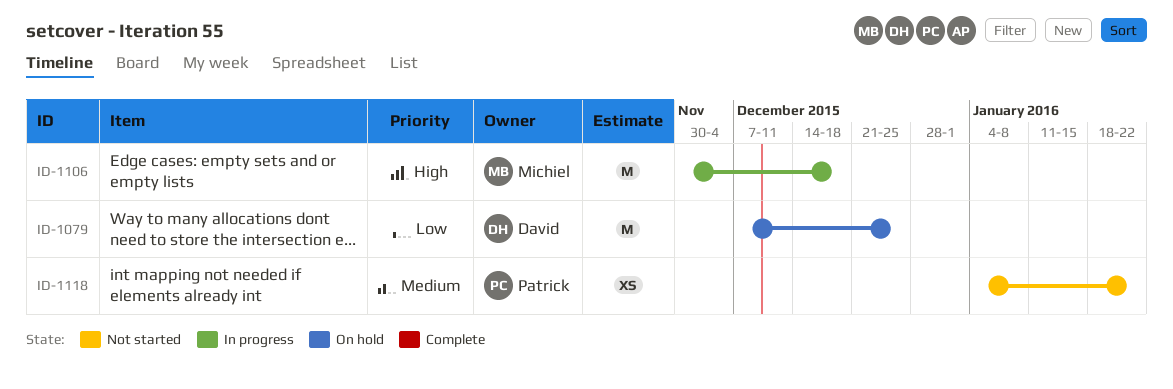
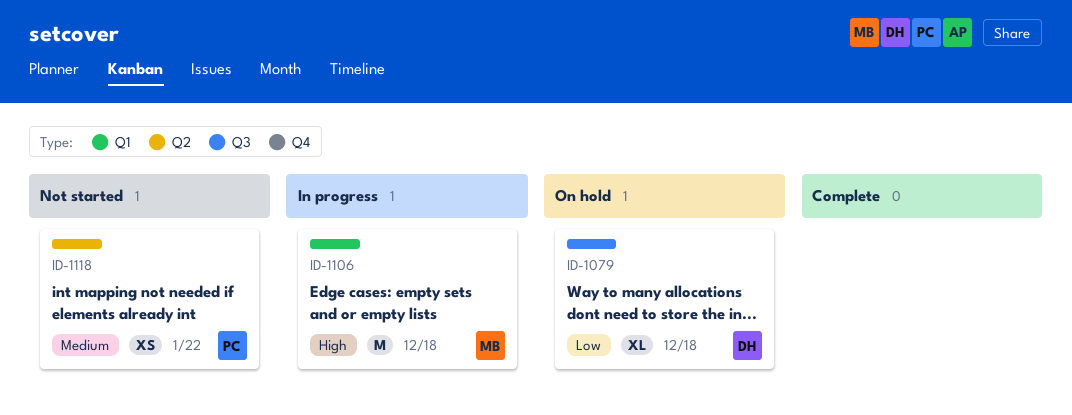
ID-1079, estimate: M -> XL
ID-1079, due: Dec 25 -> Dec 18

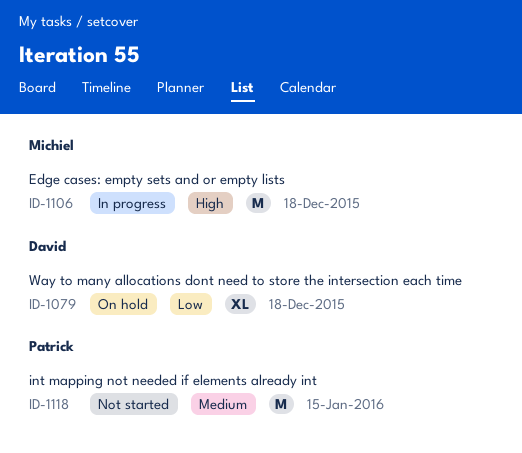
ID-1118, estimate: XS -> M
ID-1118, due: Jan 22 -> Jan 15

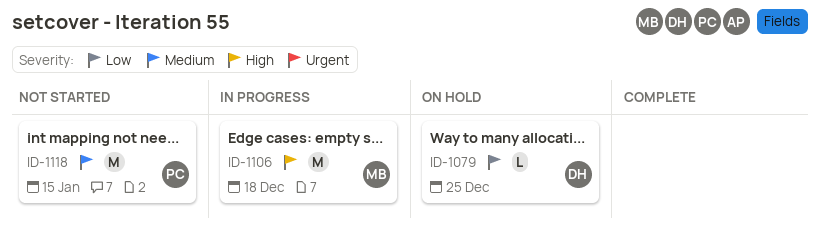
ID-1079, estimate: XL -> L
ID-1079, due: Dec 18 -> Dec 25

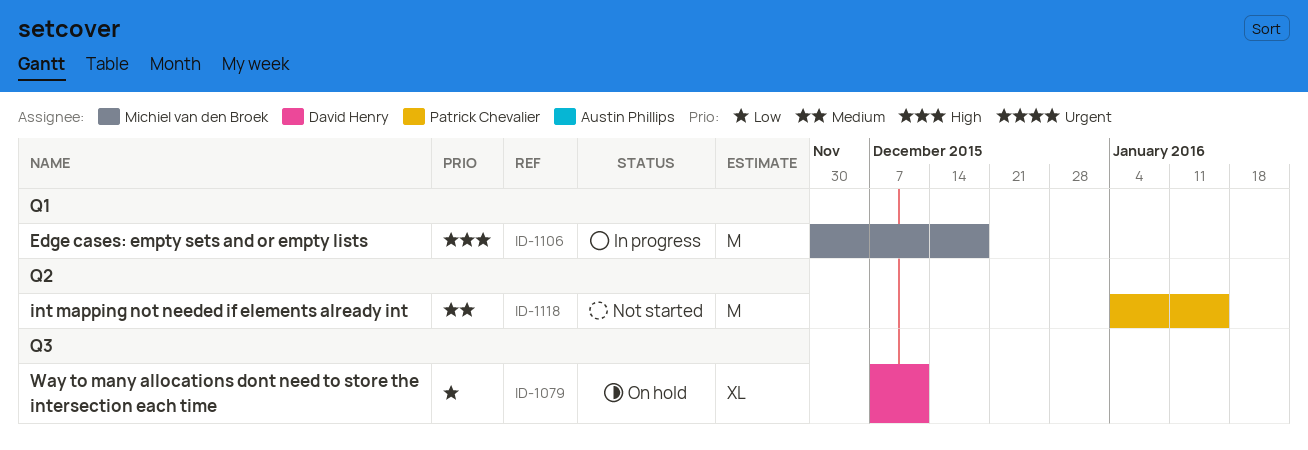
ID-1079, estimate: L -> XL
ID-1079, due: Dec 25 -> Dec 11

